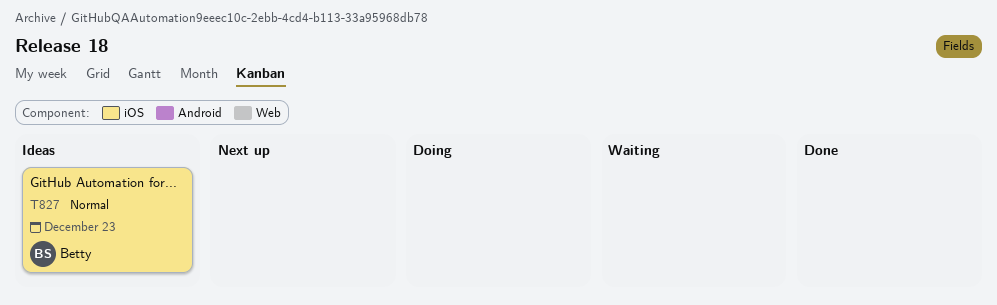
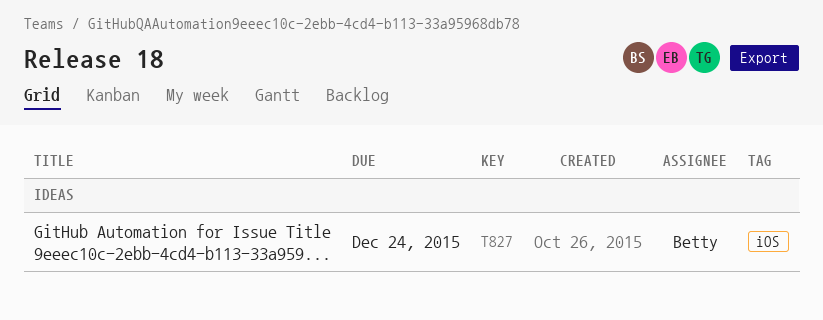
T827, due: Dec 23 -> Dec 24

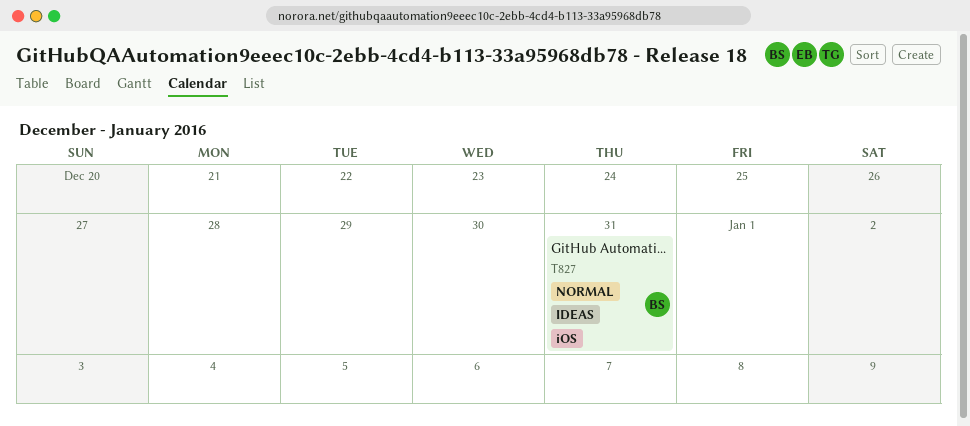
T827, due: Dec 24 -> Dec 31

